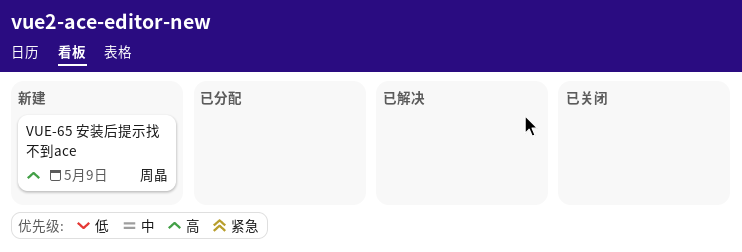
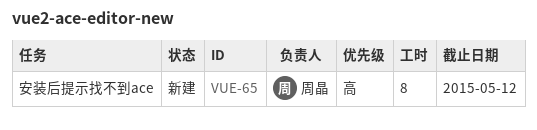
VUE-65, due: May 9 -> May 12

